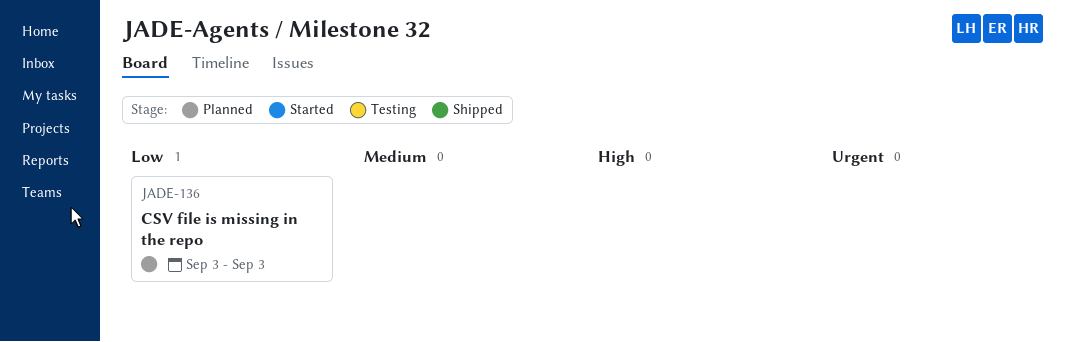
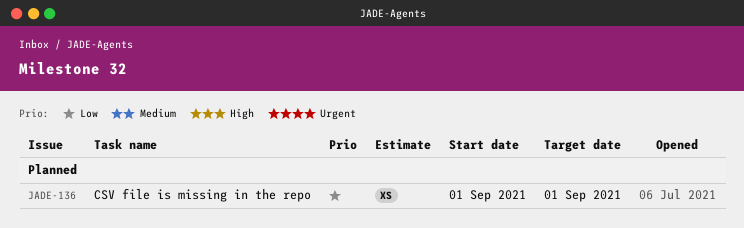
JADE-136, start: Sep 3 -> Sep 1
JADE-136, due: Sep 3 -> Sep 1

